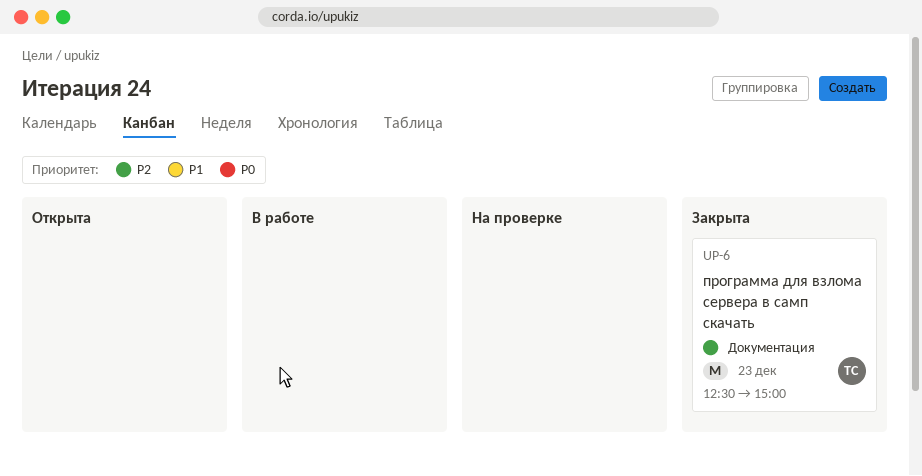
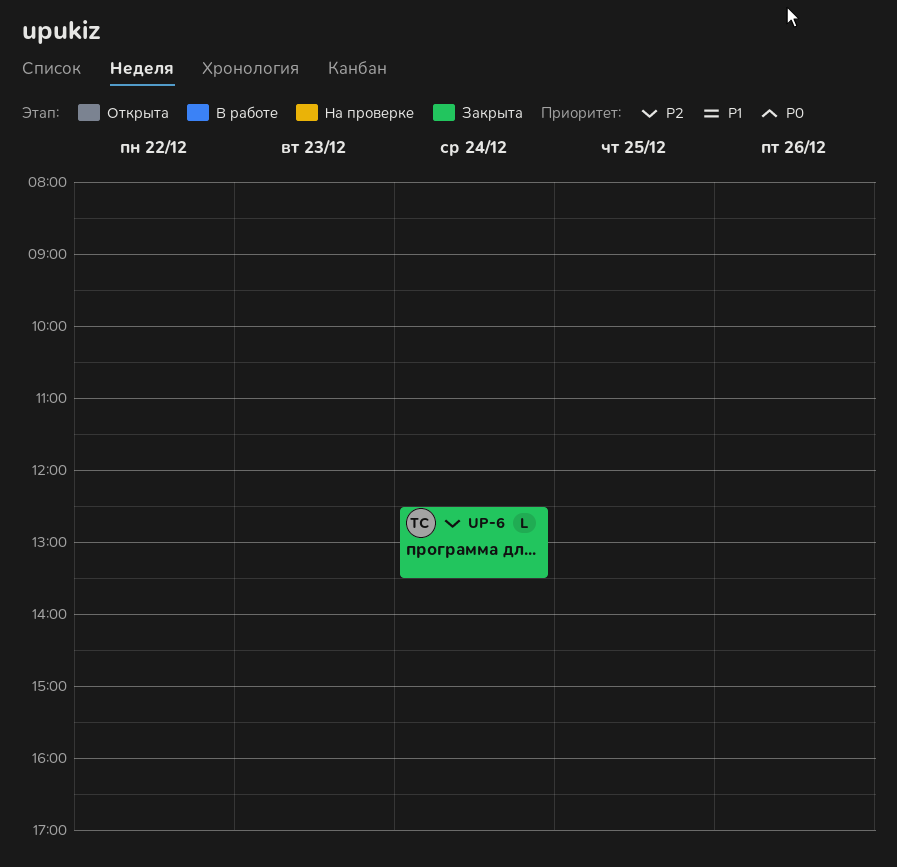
UP-6, estimate: M -> L
UP-6, day: Dec 23 -> Dec 24
UP-6, ends: 15:00 -> 13:30

